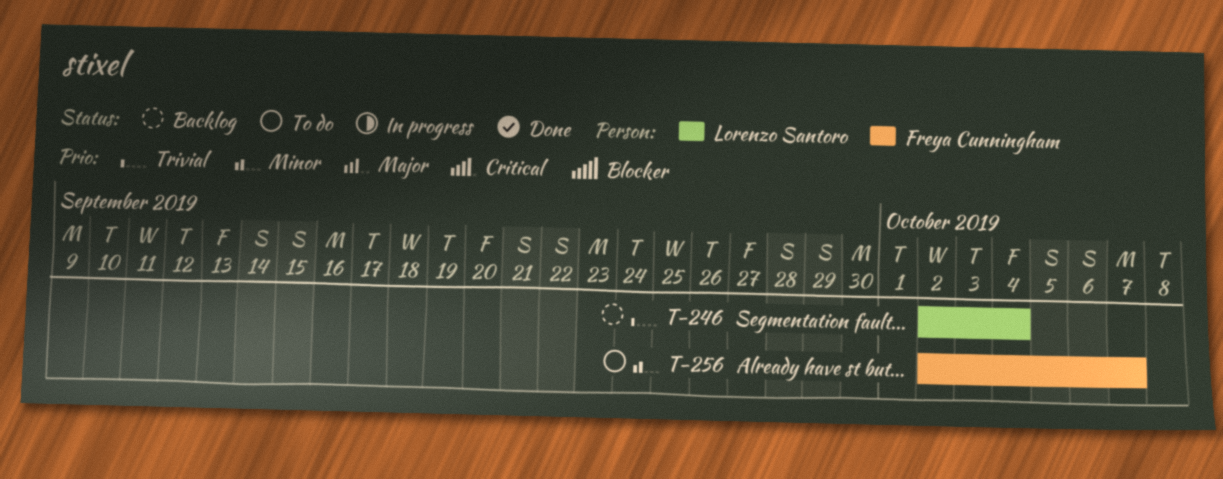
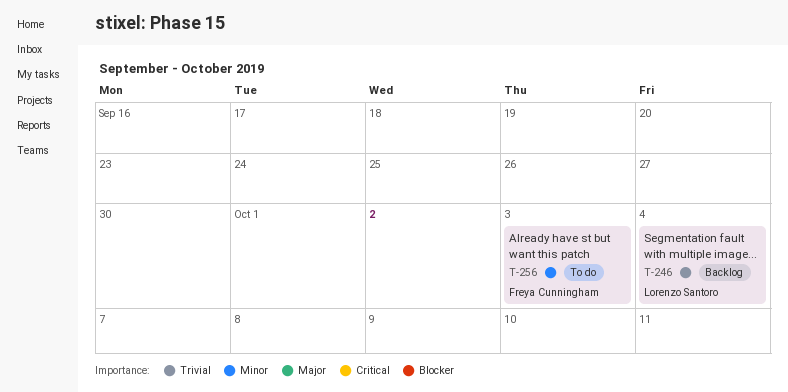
T-256, due: Oct 7 -> Oct 3

